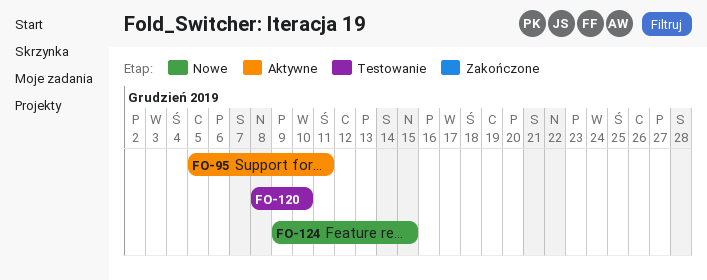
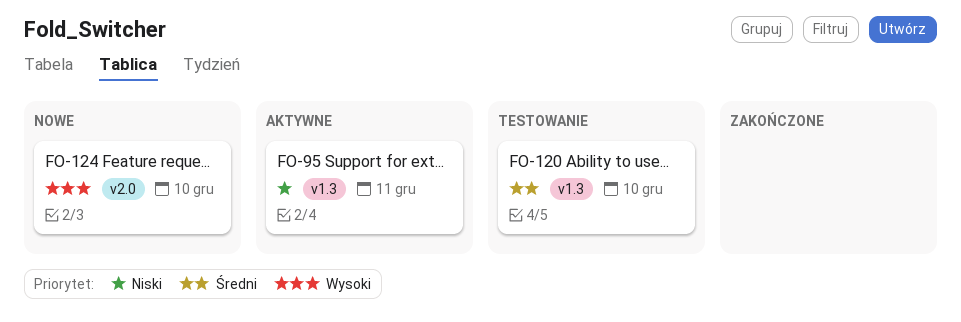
FO-124, due: Dec 15 -> Dec 10

